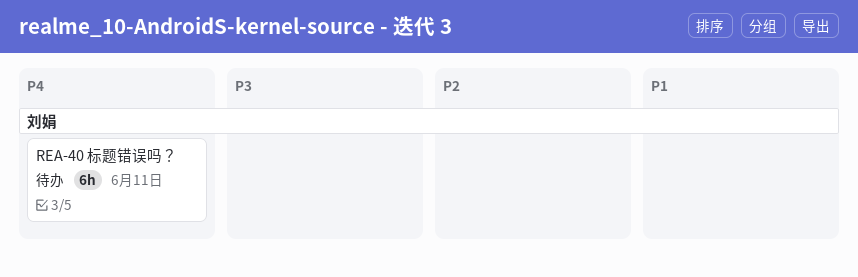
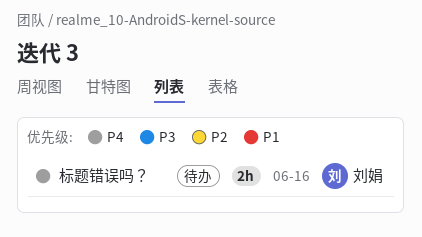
标题错误吗？, estimate: 6h -> 2h
标题错误吗？, due: Jun 11 -> Jun 16

